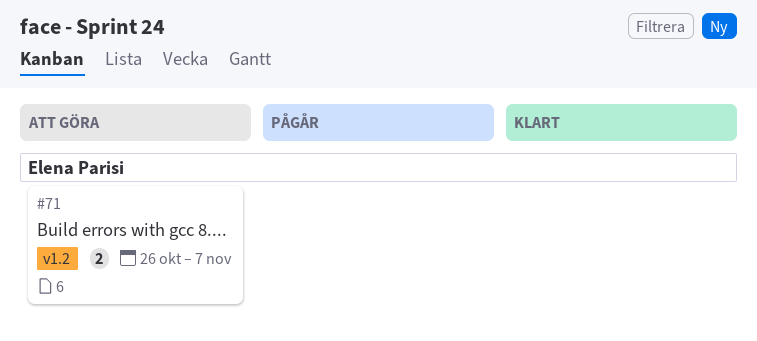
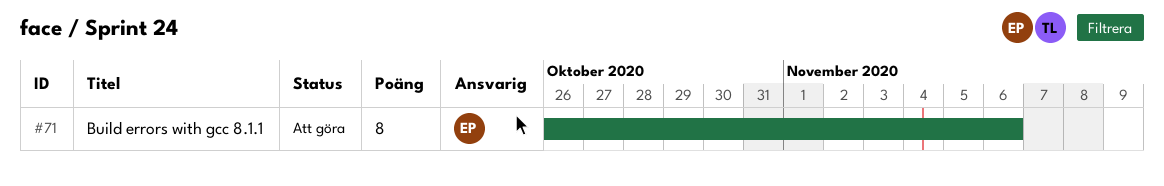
#71, estimate: 2 -> 8
#71, due: Nov 7 -> Nov 6

